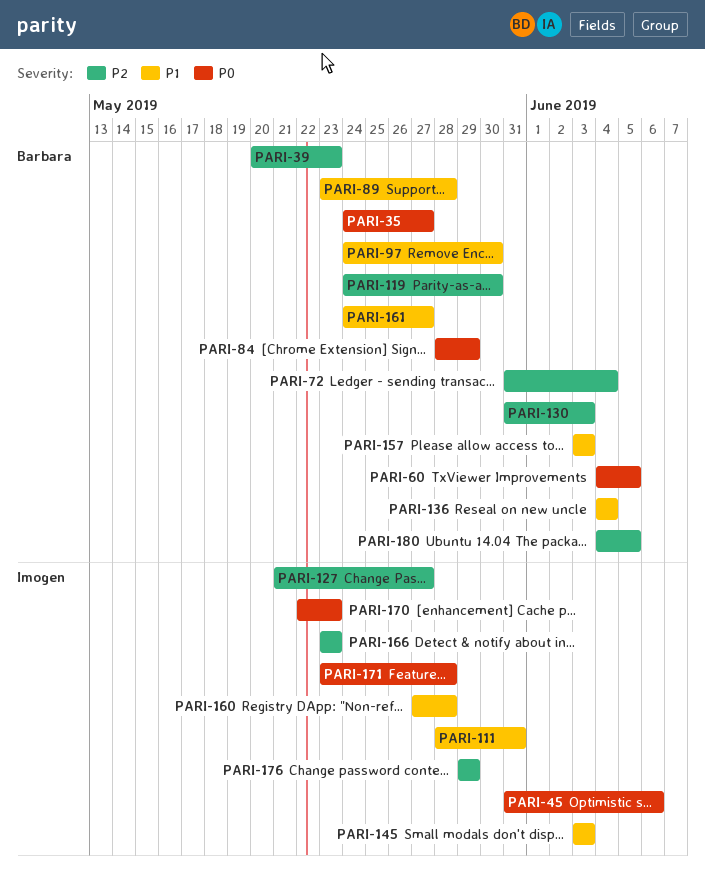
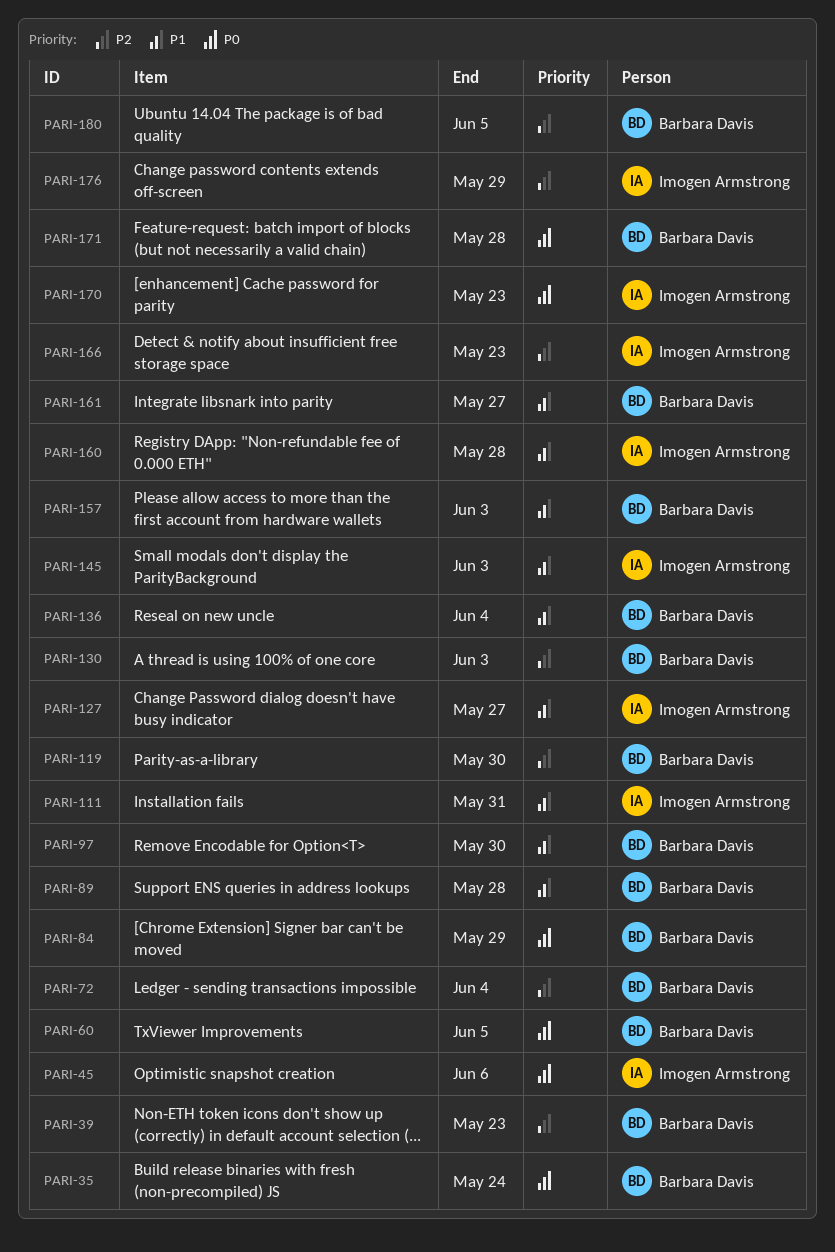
PARI-35, due: May 27 -> May 24
PARI-127, priority: P2 -> P1
PARI-171, owner: Imogen Armstrong -> Barbara Davis

